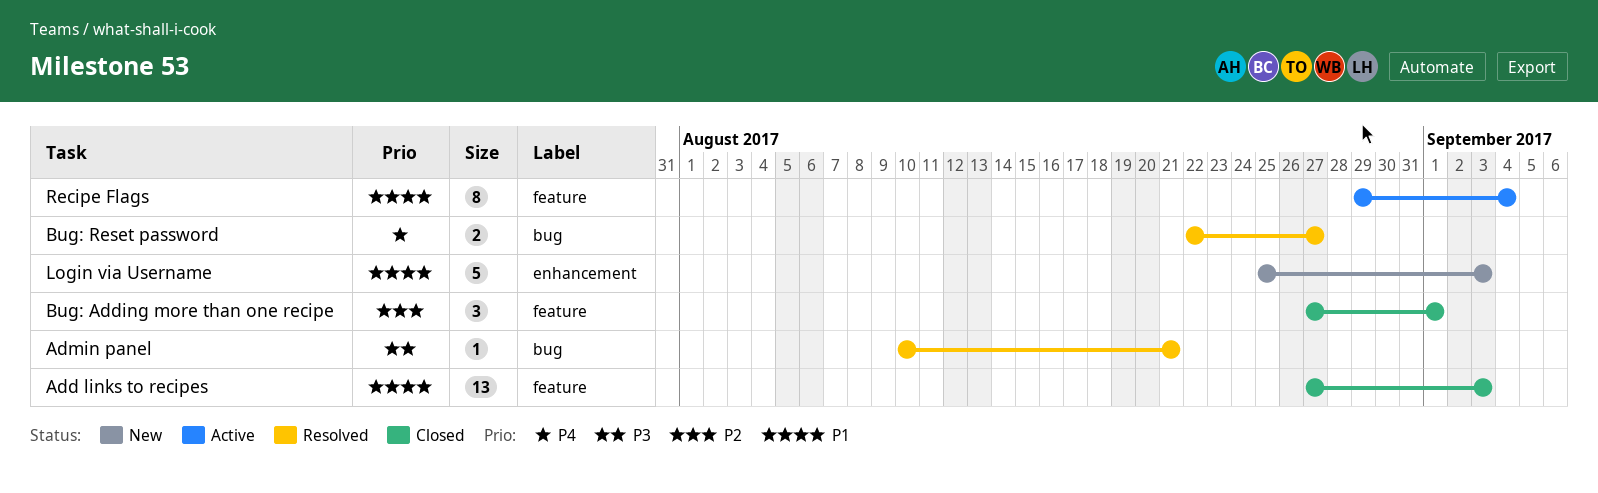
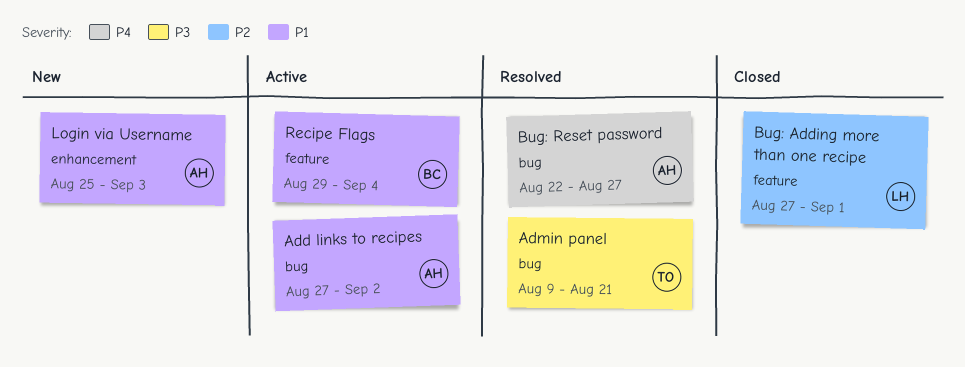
Add links to recipes, status: Closed -> Active
Add links to recipes, label: feature -> bug
Add links to recipes, due: Sep 3 -> Sep 2
Admin panel, start: Aug 10 -> Aug 9

